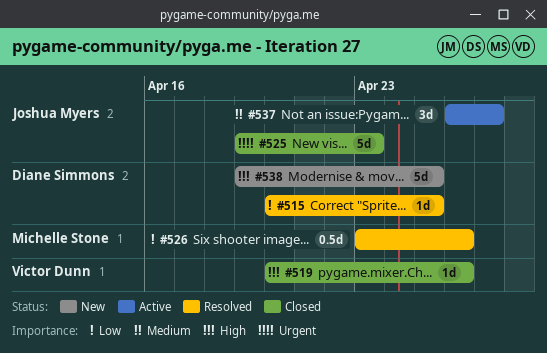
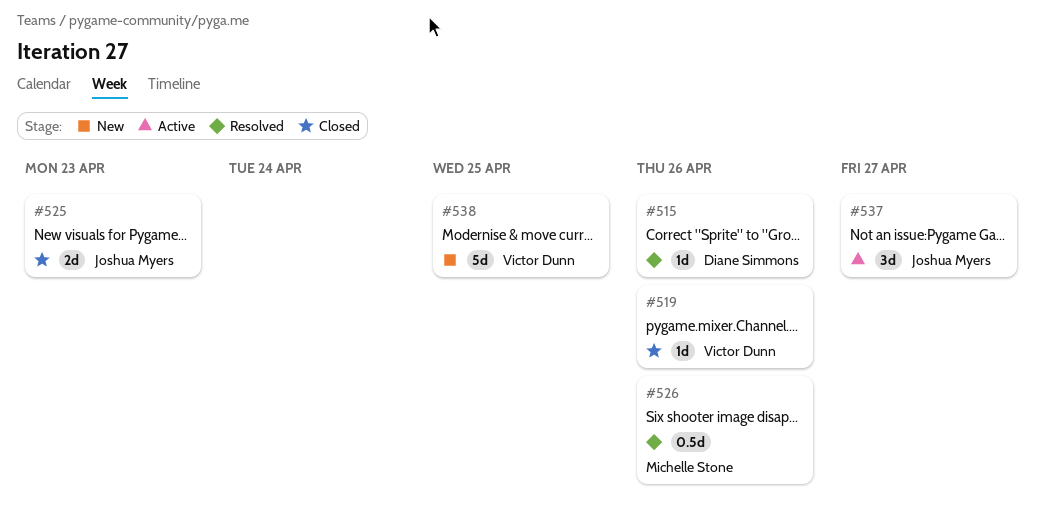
#515, due: Apr 25 -> Apr 26
#525, estimate: 5d -> 2d
#538, owner: Diane Simmons -> Victor Dunn

